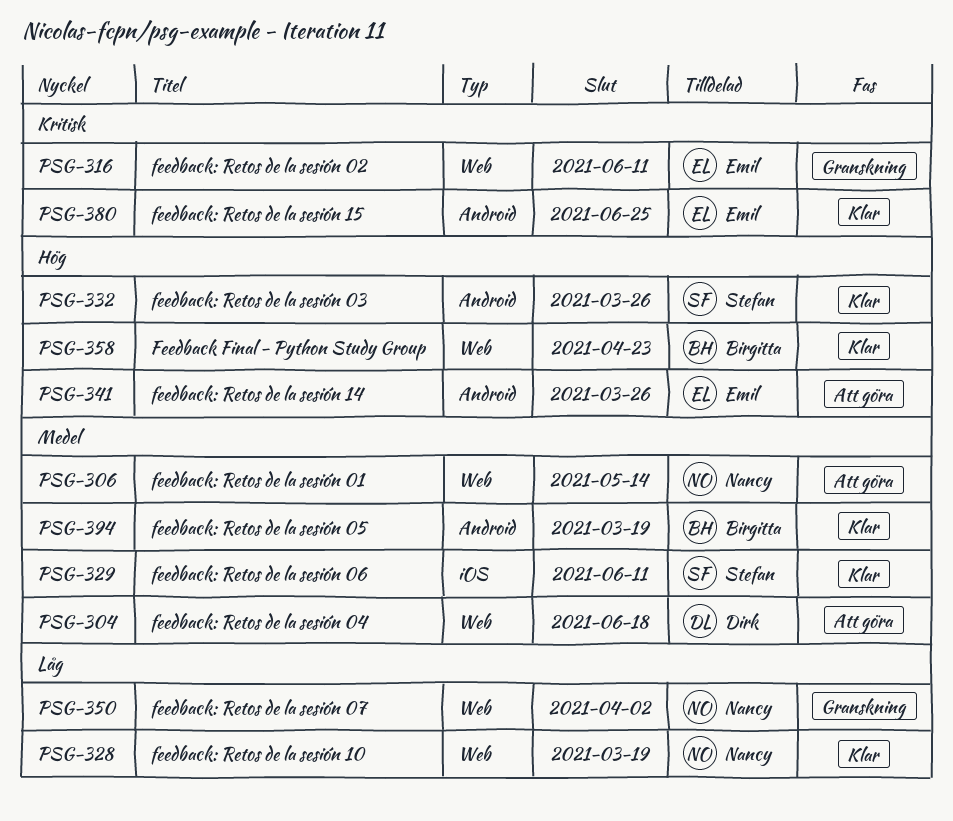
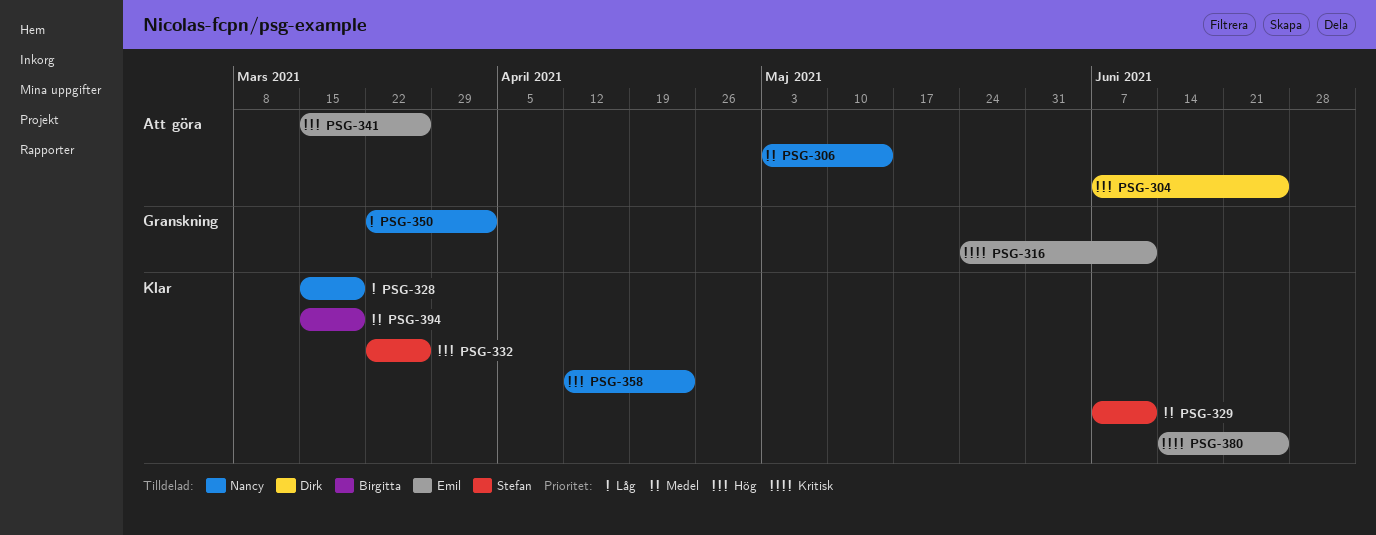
PSG-304, priority: Medel -> Hög
PSG-304, due: Jun 18 -> Jun 25
PSG-358, owner: Birgitta -> Nancy

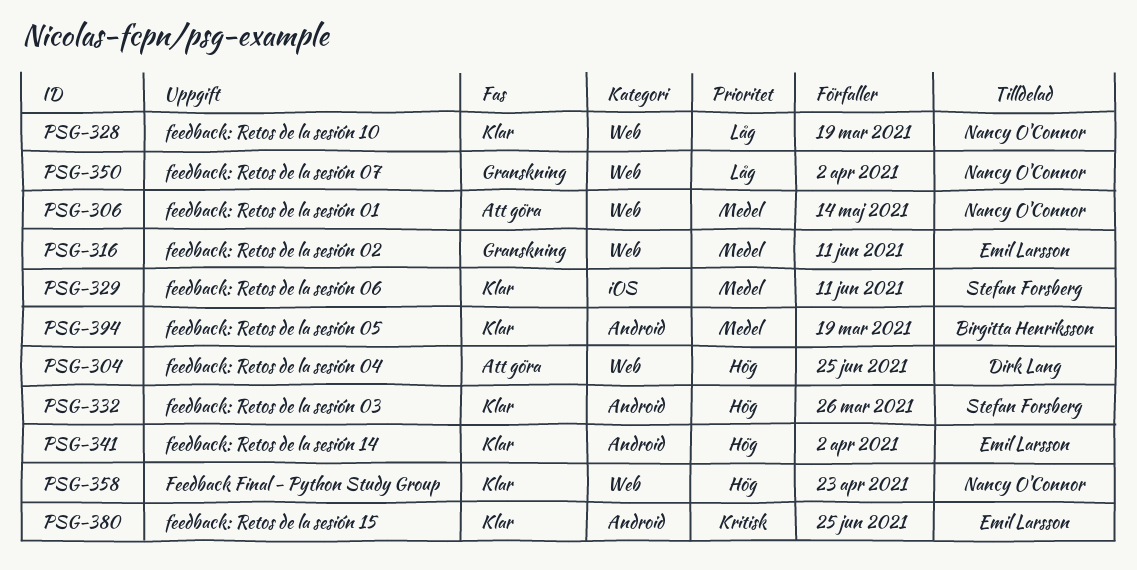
PSG-316, priority: Kritisk -> Medel
PSG-341, status: Att göra -> Klar
PSG-341, due: Mar 26 -> Apr 2

